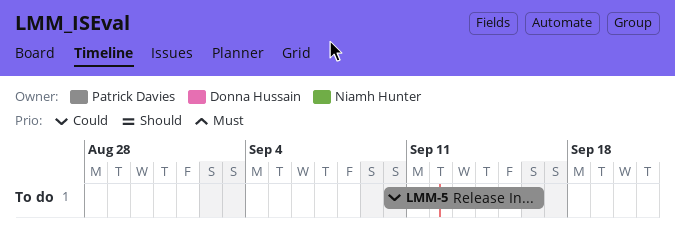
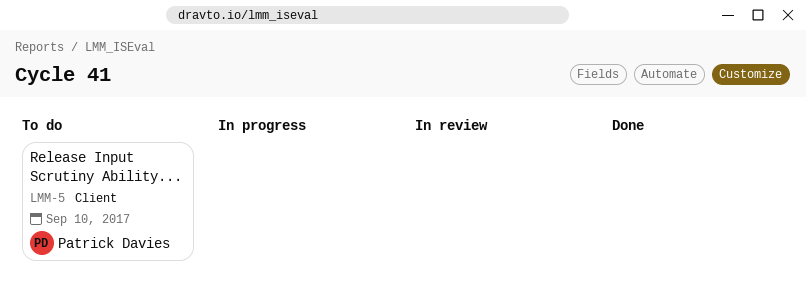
LMM-5, due: Sep 16 -> Sep 10

